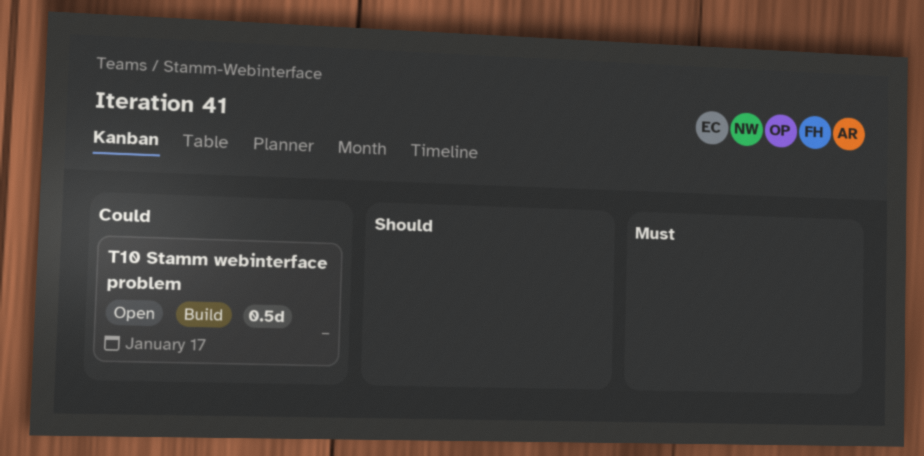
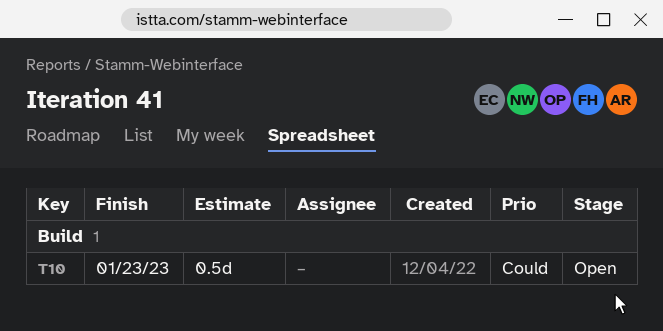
T10, due: Jan 17 -> Jan 23

